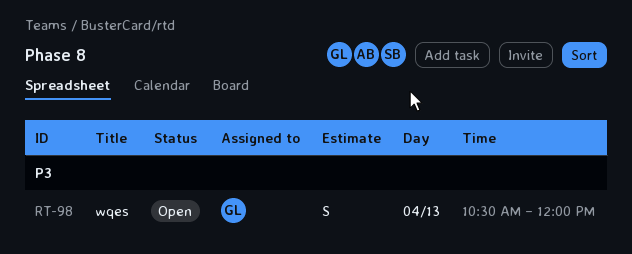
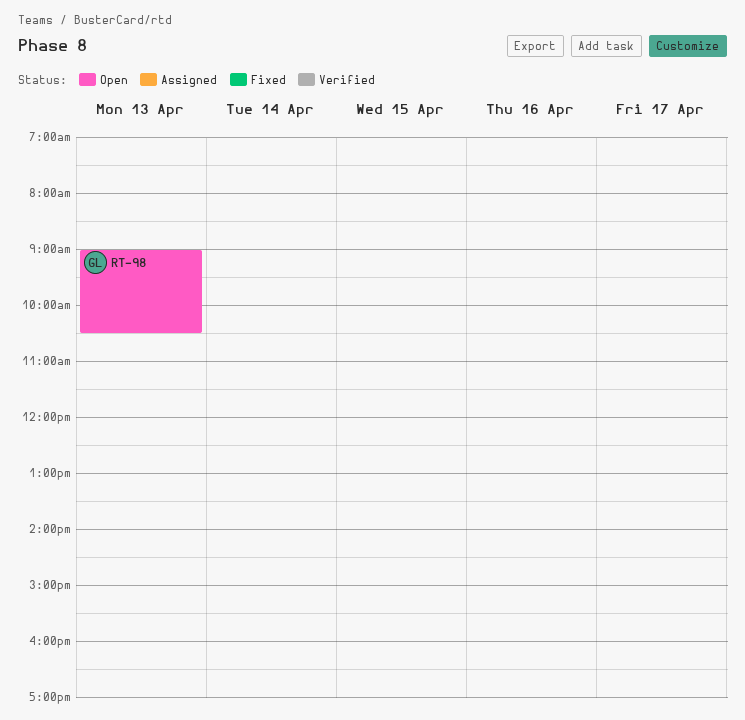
RT-98, begins: 10:30 -> 09:00
RT-98, ends: 12:00 -> 10:30

